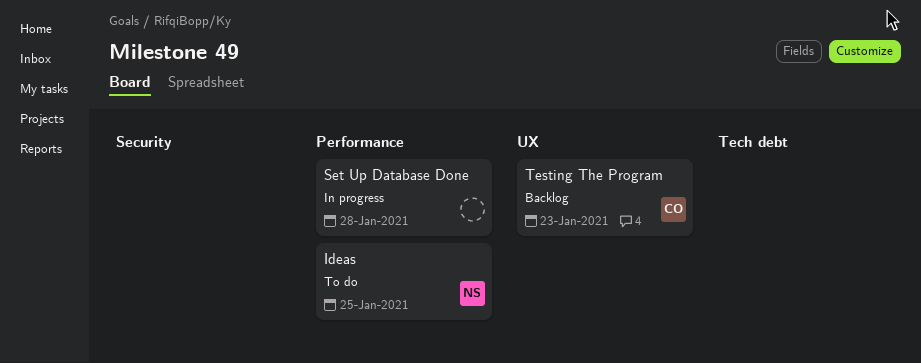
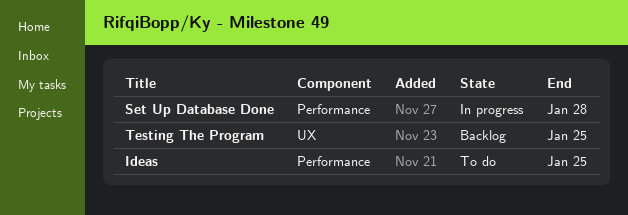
Testing The Program, due: Jan 23 -> Jan 25

